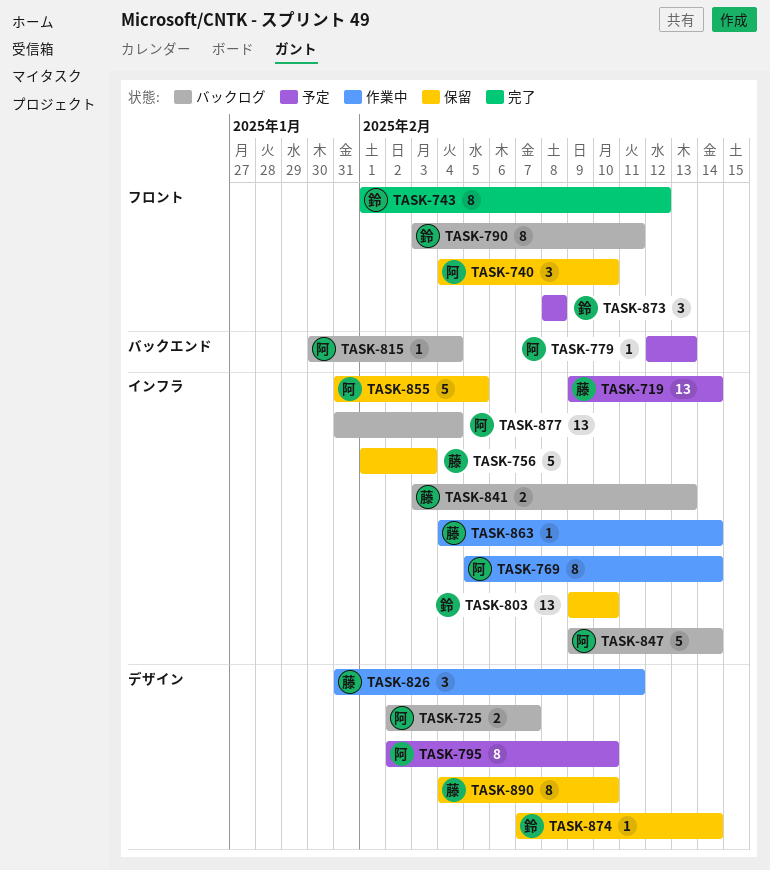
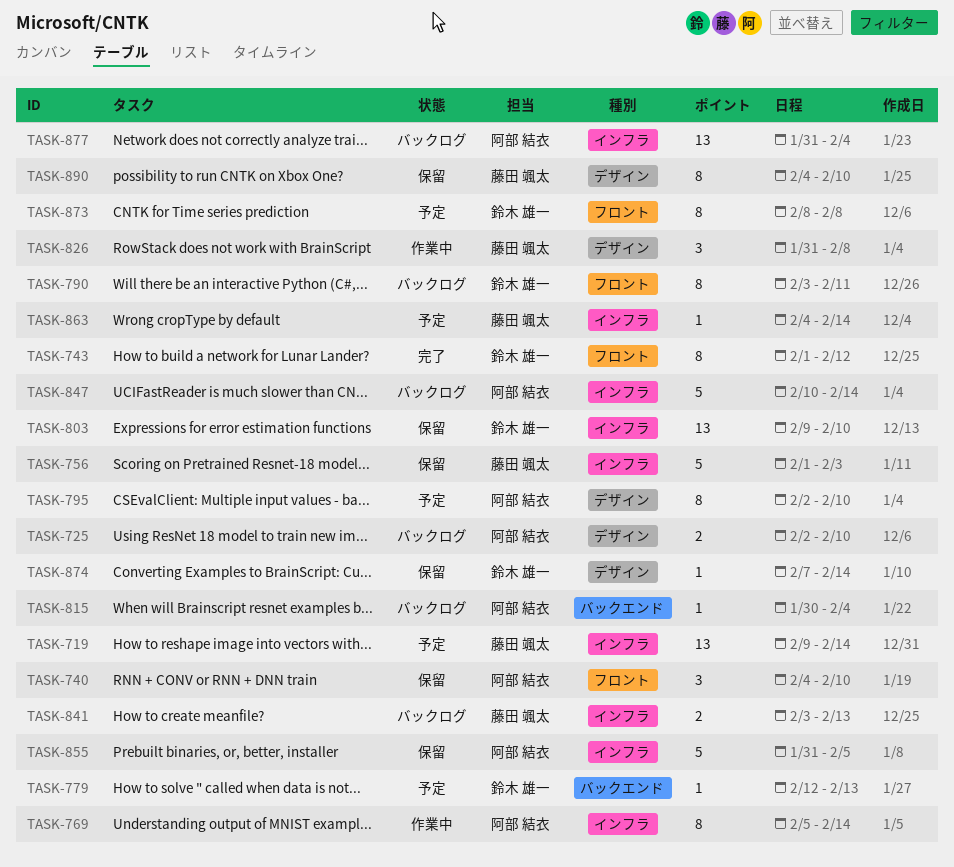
TASK-725, due: Feb 7 -> Feb 10
TASK-779, owner: 阿部 結衣 -> 鈴木 雄一
TASK-826, due: Feb 11 -> Feb 8
TASK-847, start: Feb 9 -> Feb 10
TASK-863, status: 作業中 -> 予定
TASK-873, estimate: 3 -> 8

